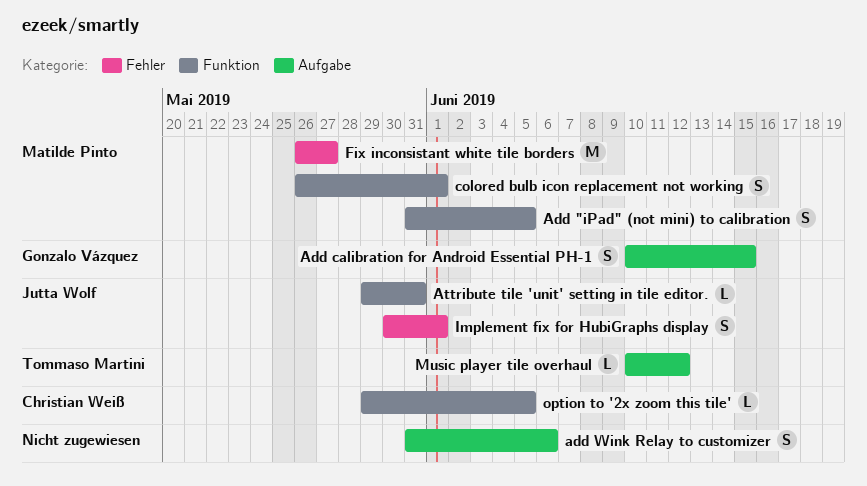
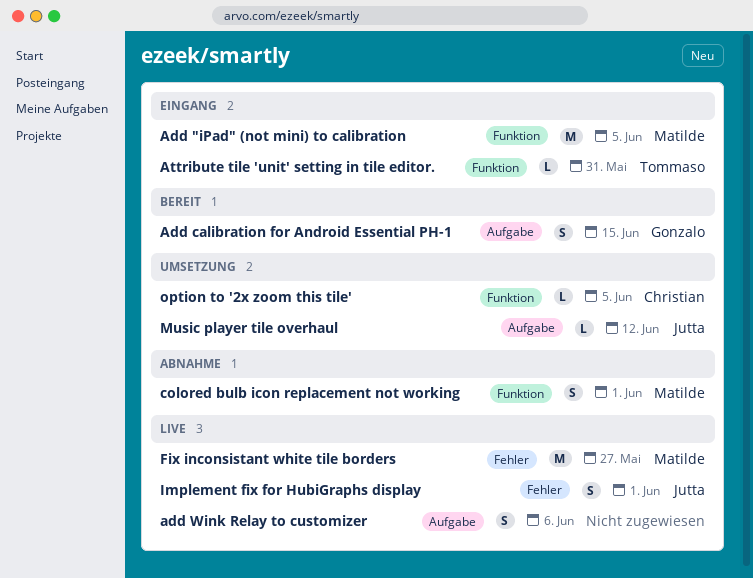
Add "iPad" (not mini) to calibration, estimate: S -> M
Attribute tile 'unit' setting in tile editor., owner: Jutta Wolf -> Tommaso Martini
Music player tile overhaul, owner: Tommaso Martini -> Jutta Wolf

